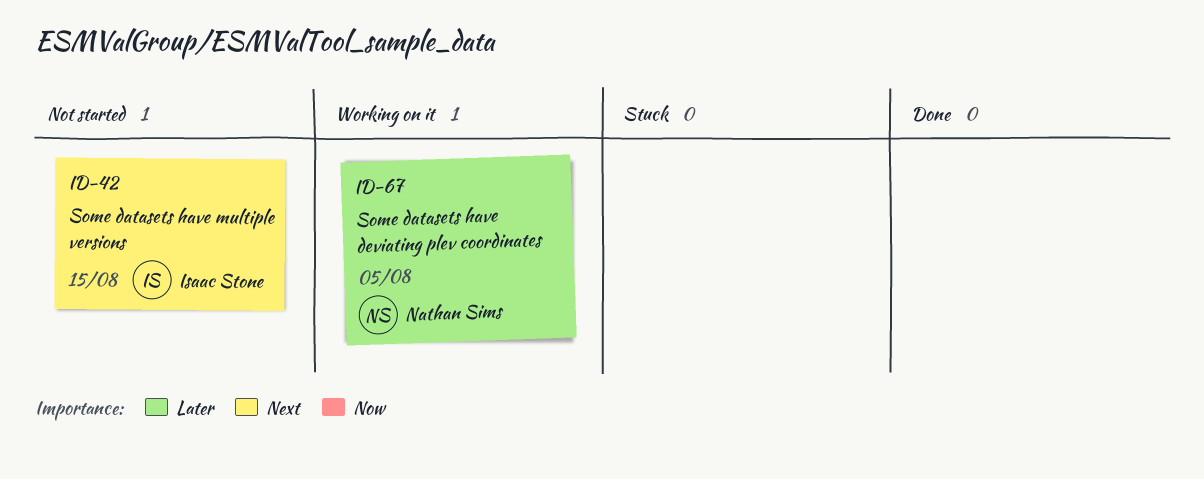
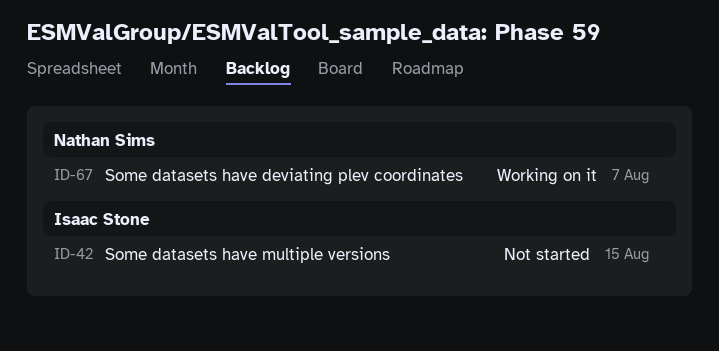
ID-67, due: Aug 5 -> Aug 7

